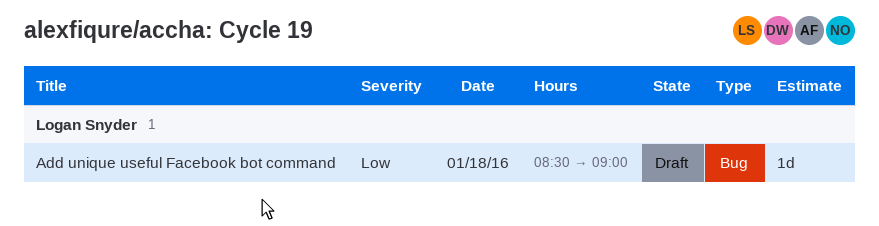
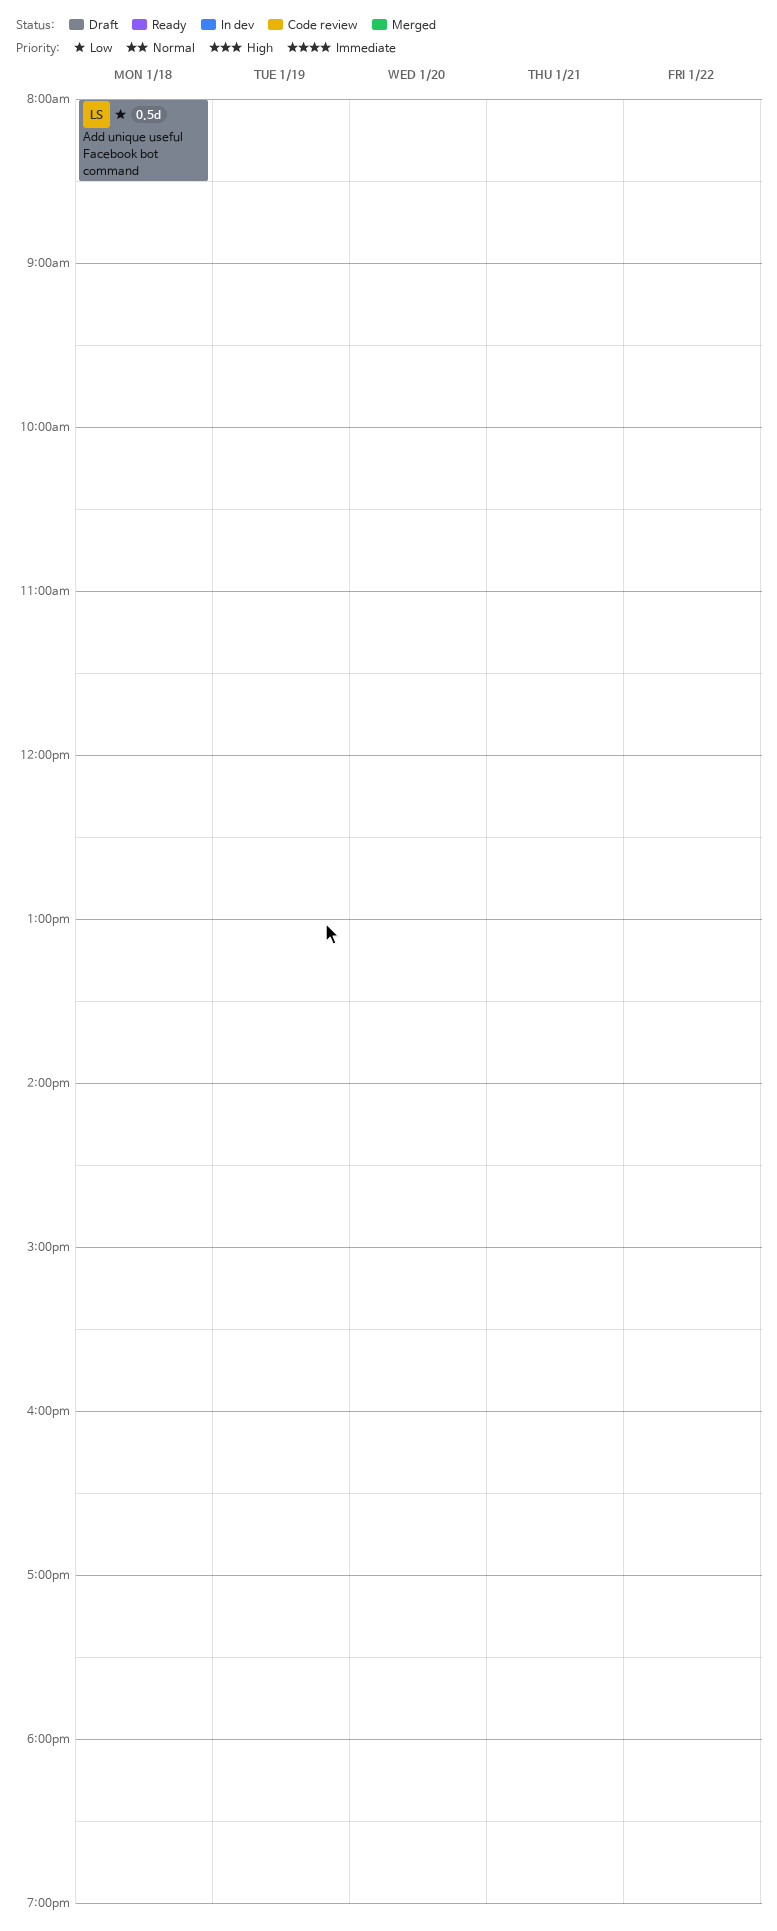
Add unique useful Facebook bot command, estimate: 1d -> 0.5d
Add unique useful Facebook bot command, begins: 08:30 -> 08:00
Add unique useful Facebook bot command, ends: 09:00 -> 08:30

